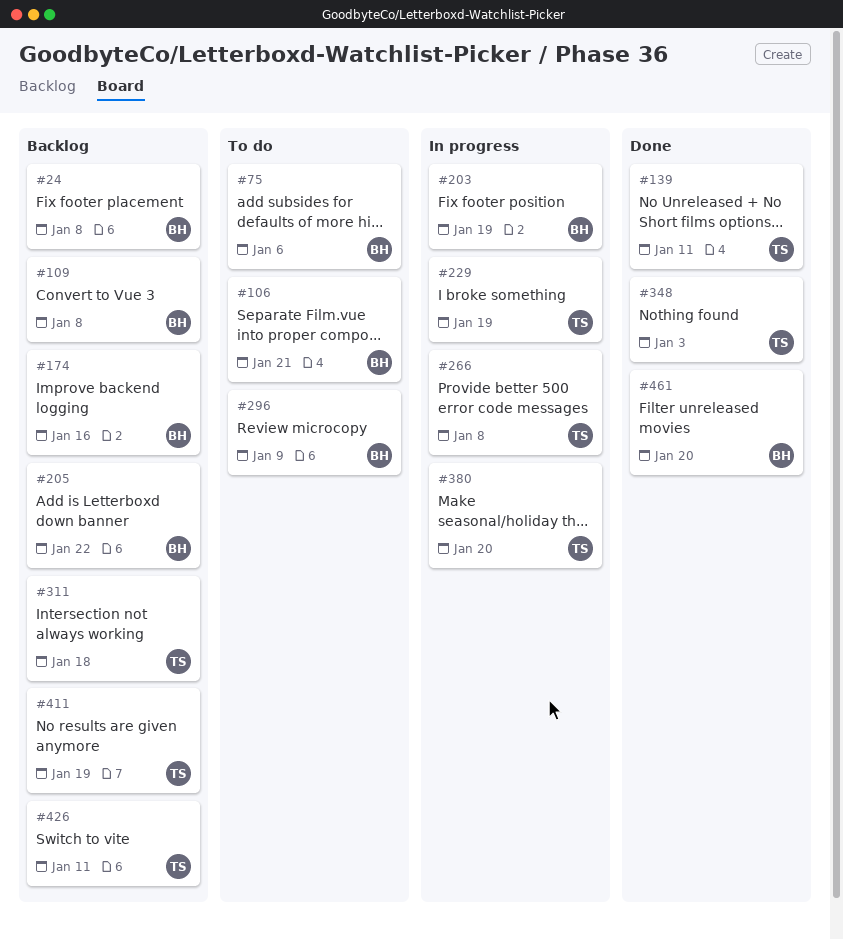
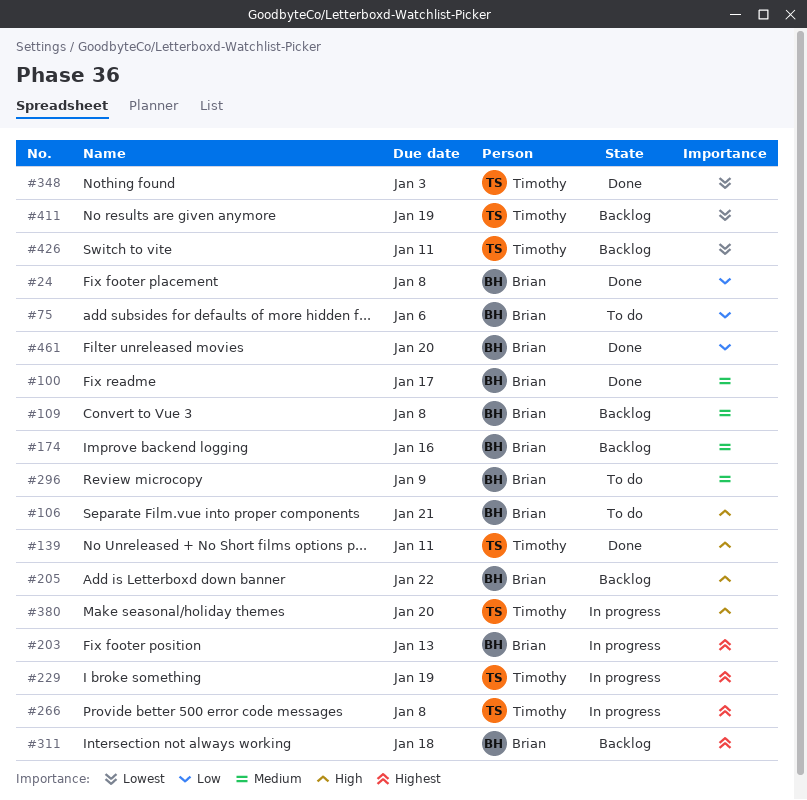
#24, status: Backlog -> Done
#100: none -> present
#203, due: Jan 19 -> Jan 13
#311, owner: Timothy -> Brian

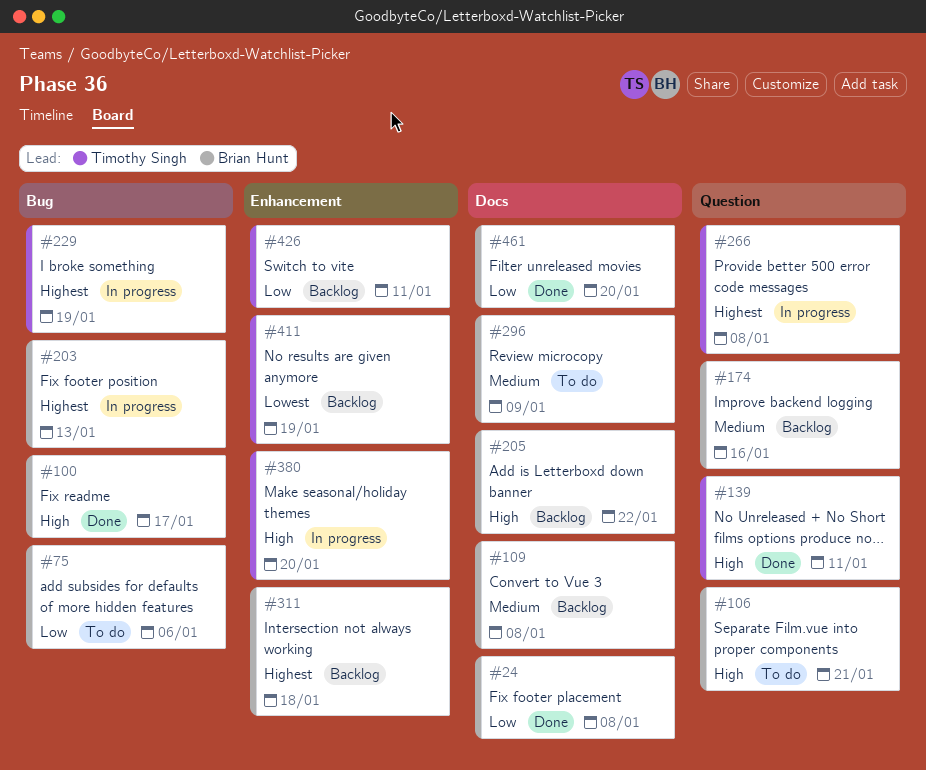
#100, priority: Medium -> High
#348: present -> none
#426, priority: Lowest -> Low

